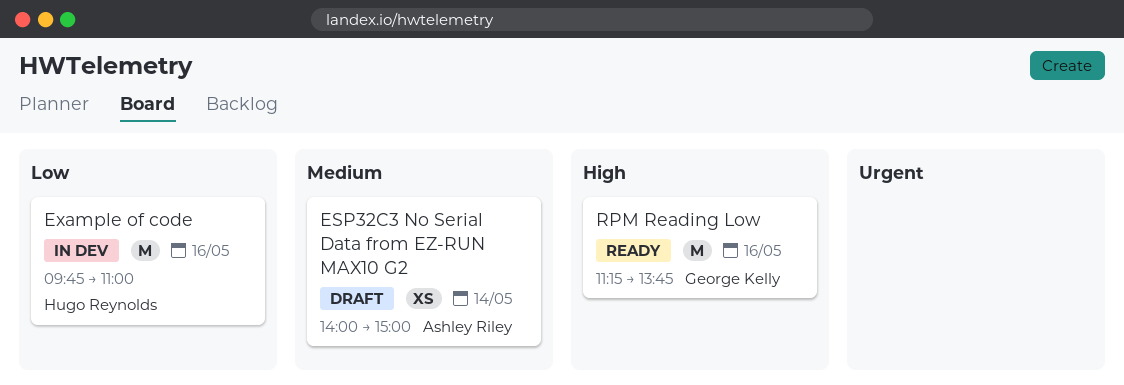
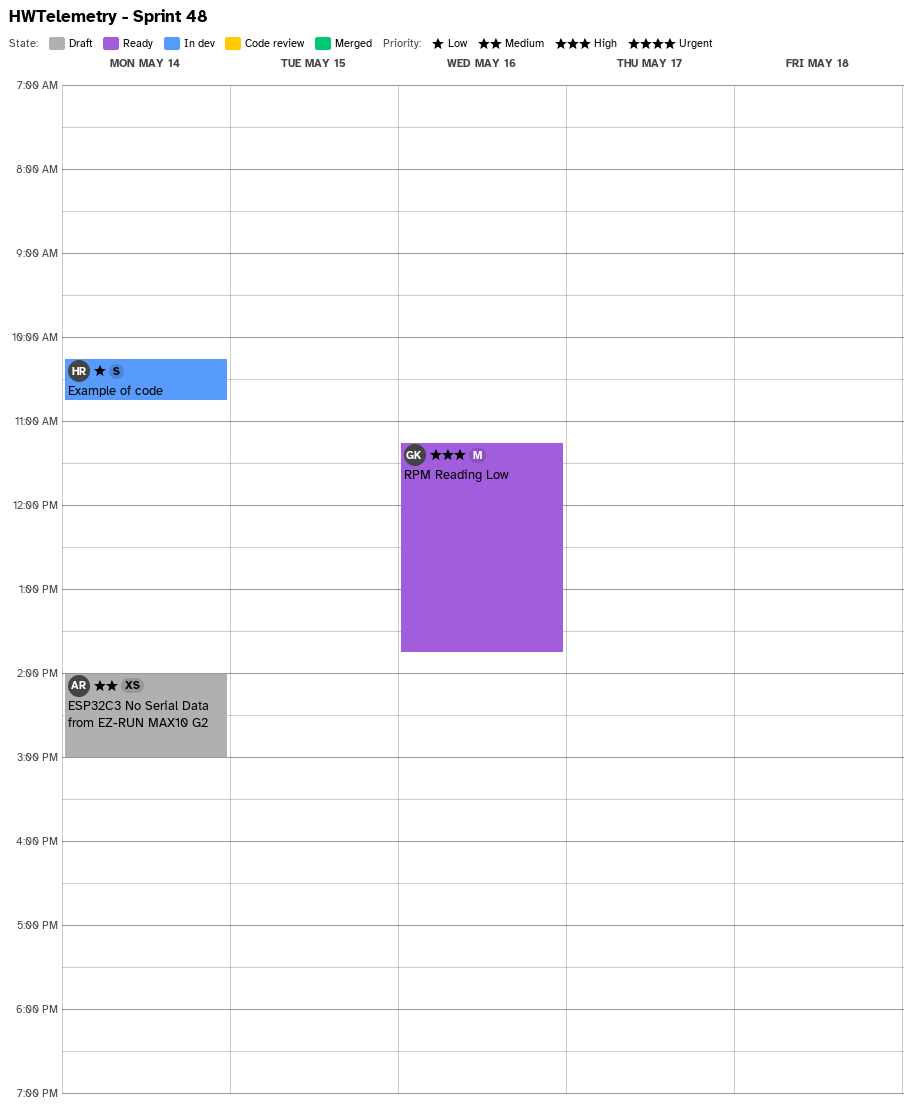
Example of code, estimate: M -> S
Example of code, day: May 16 -> May 14
Example of code, begins: 09:45 -> 10:15
Example of code, ends: 11:00 -> 10:45

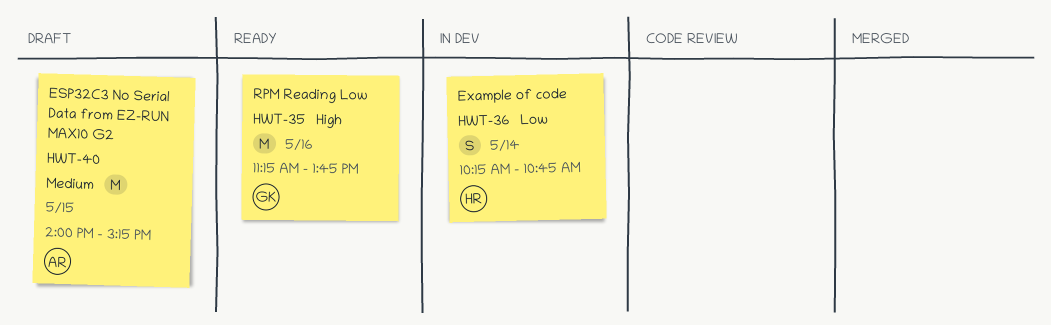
ESP32C3 No Serial Data from EZ-RUN MAX10 G2, estimate: XS -> M
ESP32C3 No Serial Data from EZ-RUN MAX10 G2, day: May 14 -> May 15
ESP32C3 No Serial Data from EZ-RUN MAX10 G2, ends: 15:00 -> 15:15

